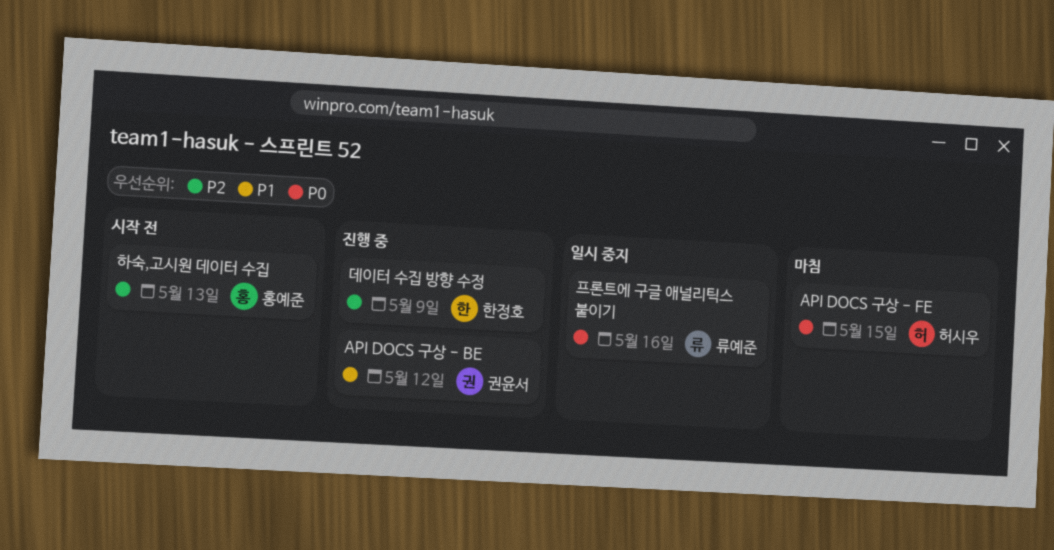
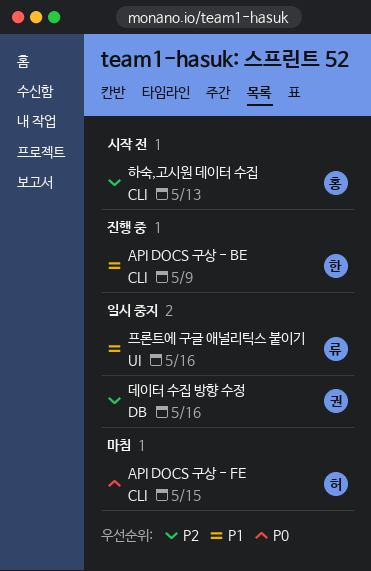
API DOCS 구상 - BE, owner: 권윤서 -> 한정호
API DOCS 구상 - BE, due: May 12 -> May 9
데이터 수집 방향 수정, status: 진행 중 -> 일시 중지
데이터 수집 방향 수정, owner: 한정호 -> 권윤서
데이터 수집 방향 수정, due: May 9 -> May 16
프론트에 구글 애널리틱스 붙이기, priority: P0 -> P1

